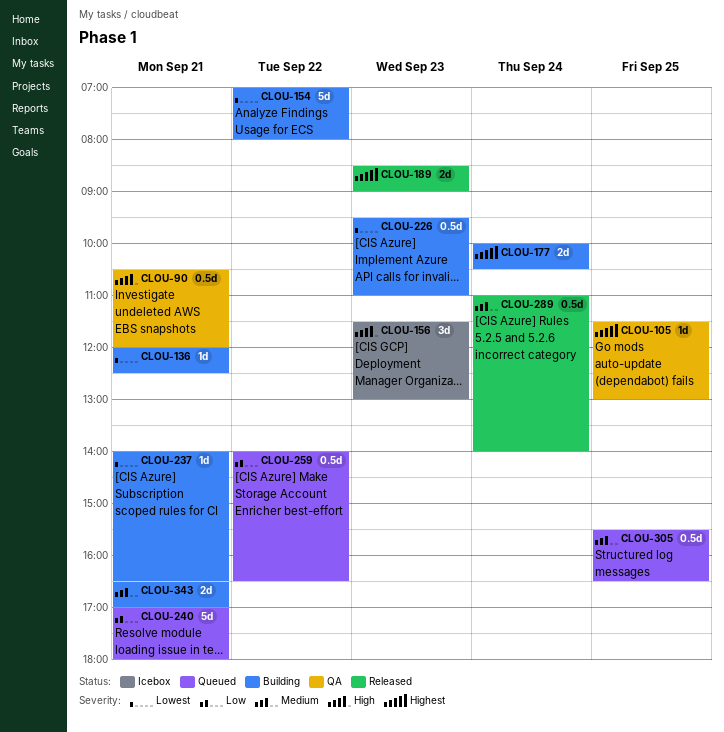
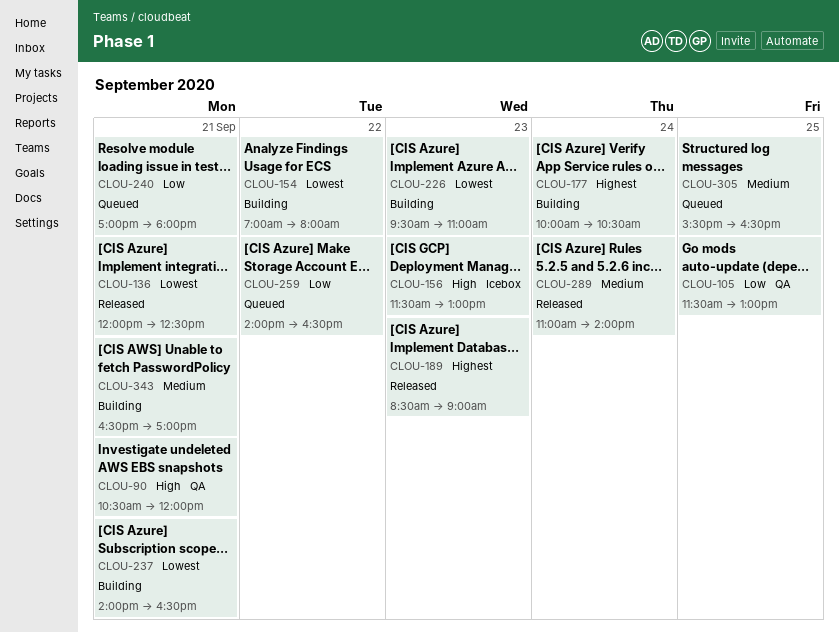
CLOU-105, priority: Highest -> Low
CLOU-136, status: Building -> Released

